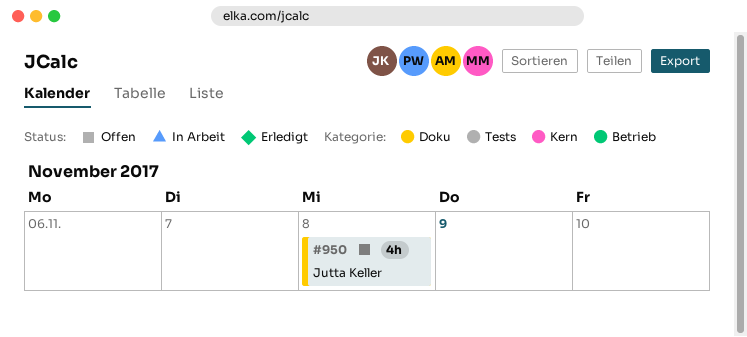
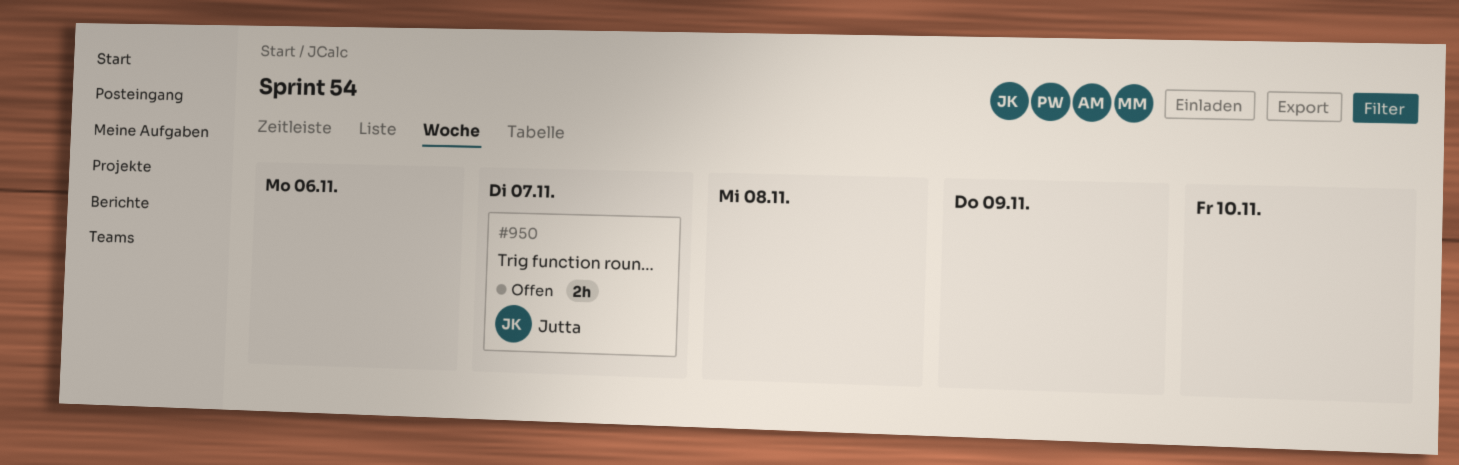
#950, estimate: 4h -> 2h
#950, due: Nov 8 -> Nov 7

